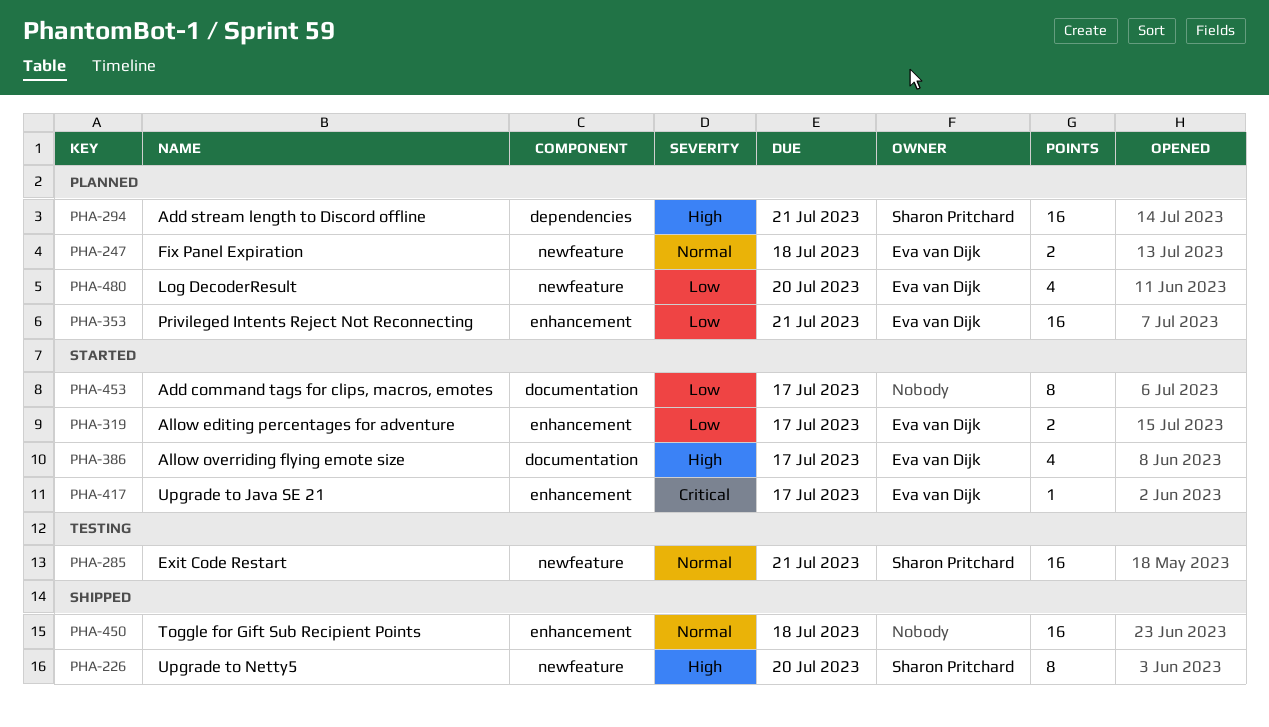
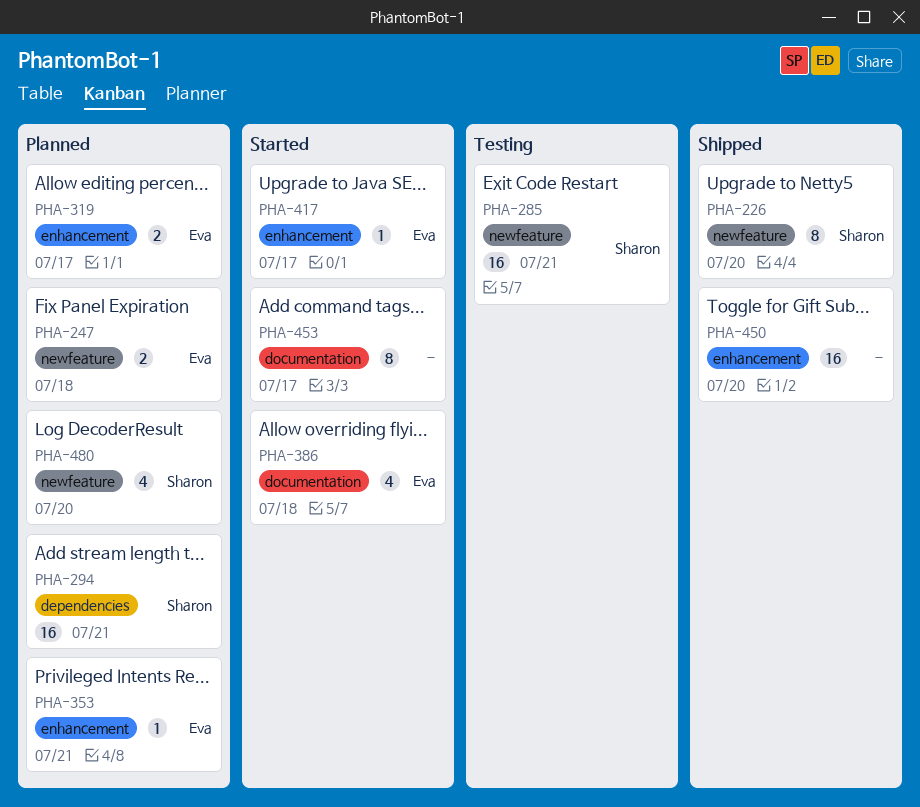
PHA-319, status: Started -> Planned
PHA-353, estimate: 16 -> 1
PHA-386, due: Jul 17 -> Jul 18
PHA-450, due: Jul 18 -> Jul 20
PHA-480, owner: Eva van Dijk -> Sharon Pritchard

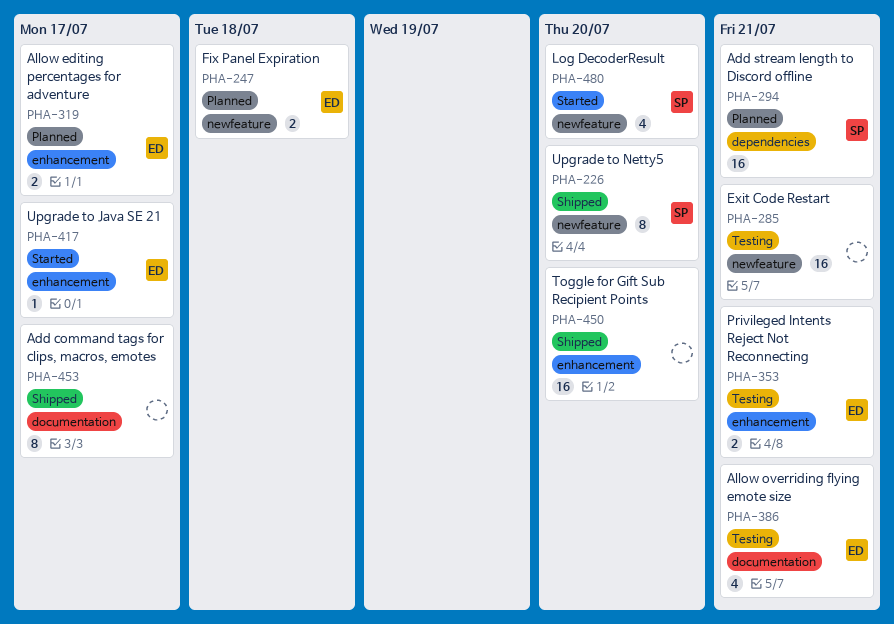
PHA-285, owner: Sharon -> none
PHA-353, status: Planned -> Testing
PHA-353, estimate: 1 -> 2
PHA-386, status: Started -> Testing
PHA-386, due: Jul 18 -> Jul 21
PHA-453, status: Started -> Shipped
PHA-480, status: Planned -> Started

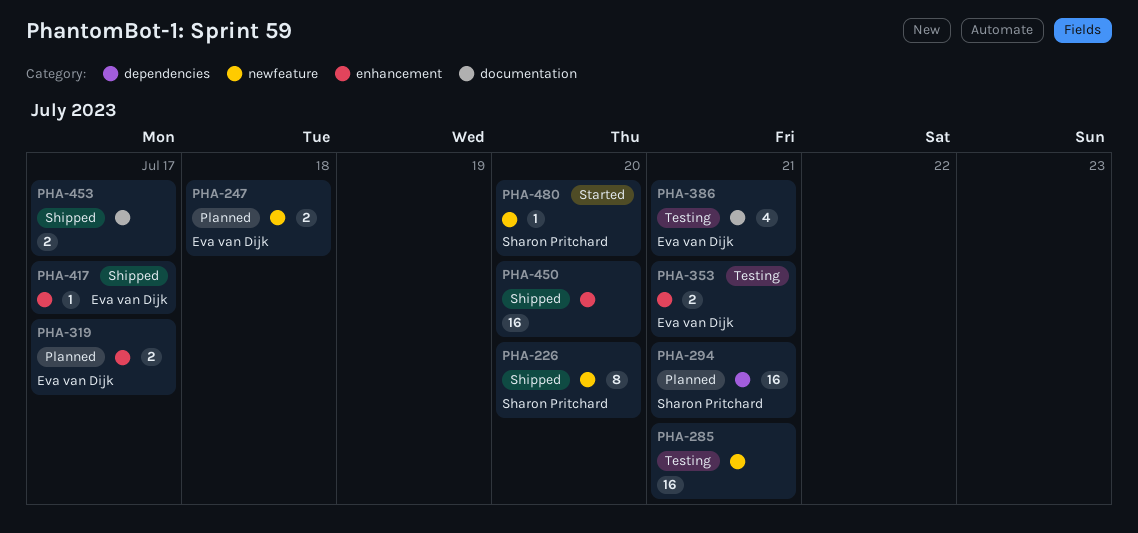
PHA-417, status: Started -> Shipped
PHA-453, estimate: 8 -> 2
PHA-480, estimate: 4 -> 1

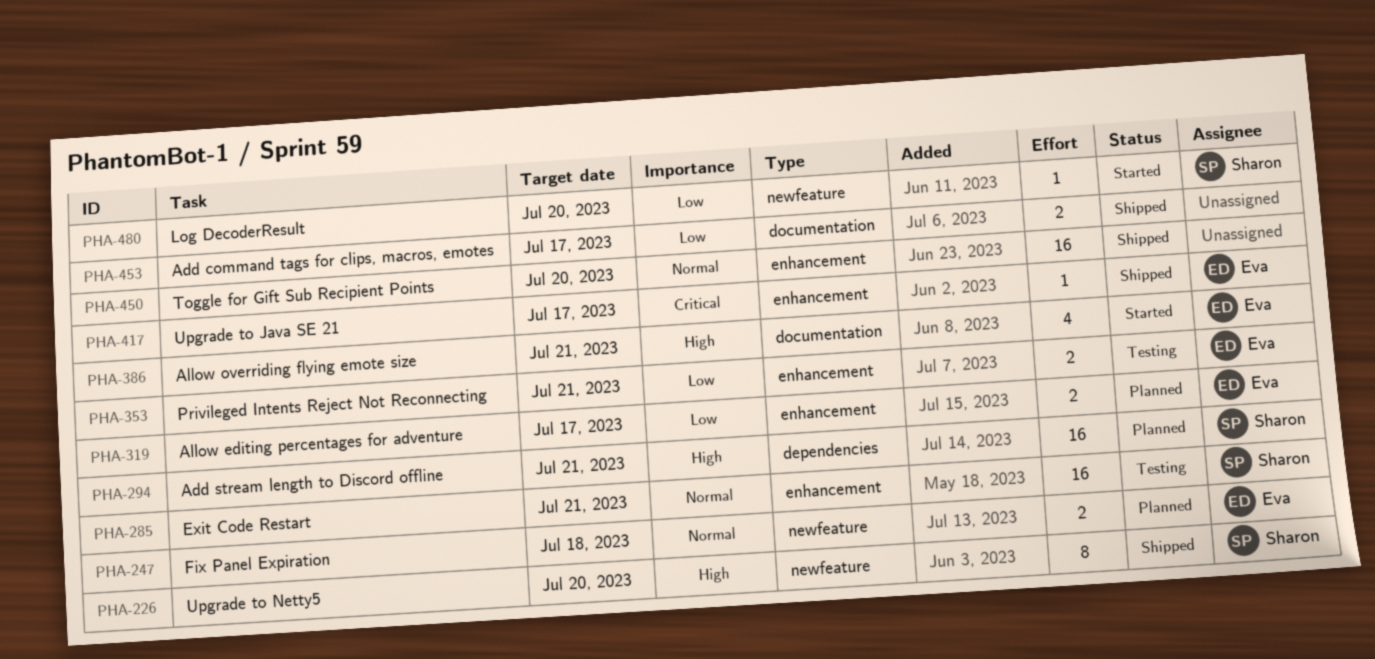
PHA-285, owner: none -> Sharon Pritchard
PHA-285, label: newfeature -> enhancement
PHA-386, status: Testing -> Started

